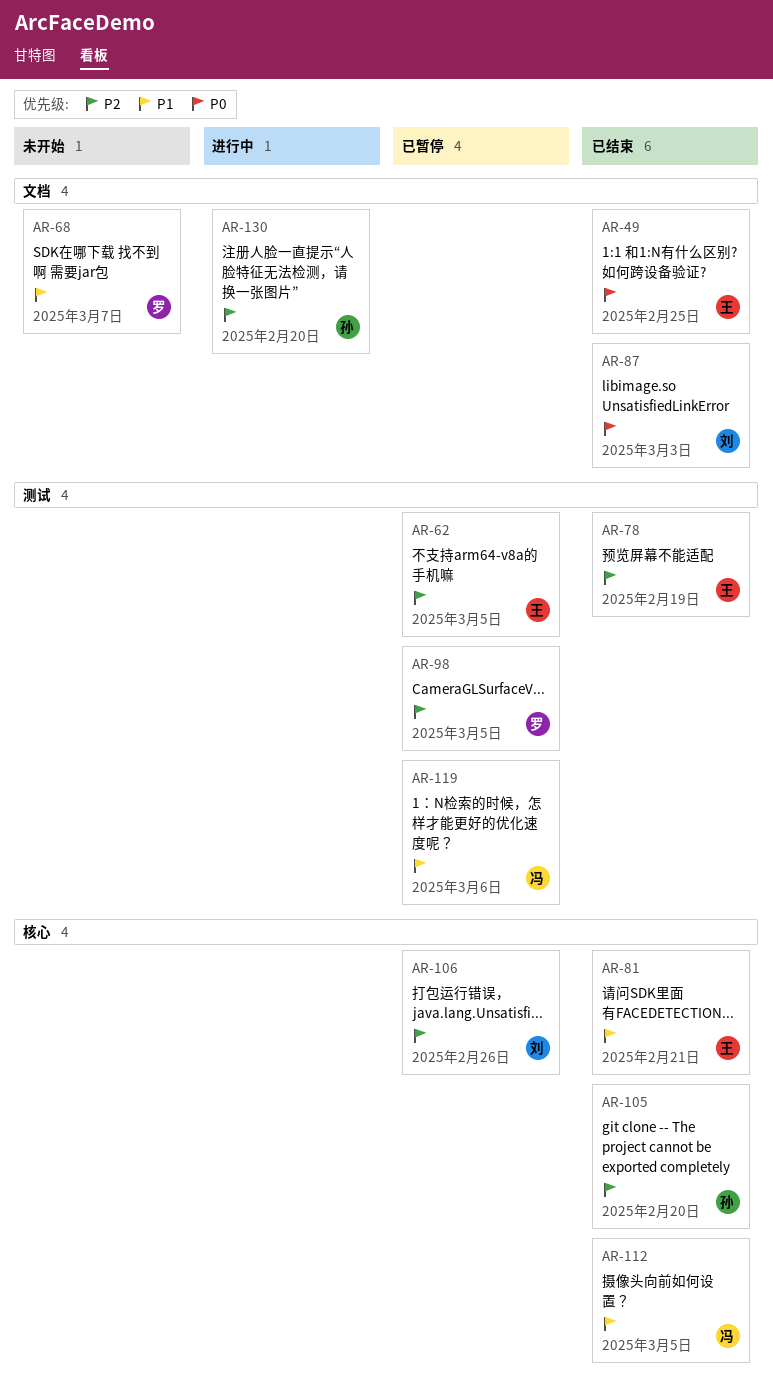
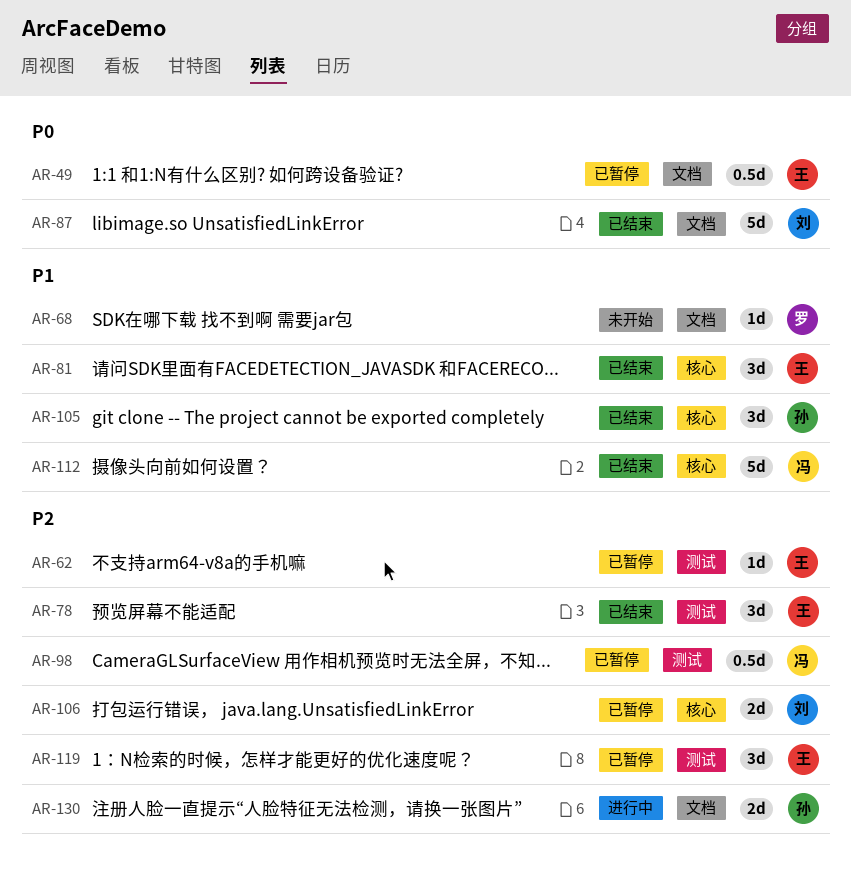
AR-49, status: 已结束 -> 已暂停
AR-98, owner: 罗 -> 冯
AR-105, priority: P2 -> P1
AR-119, owner: 冯 -> 王
AR-119, priority: P1 -> P2

